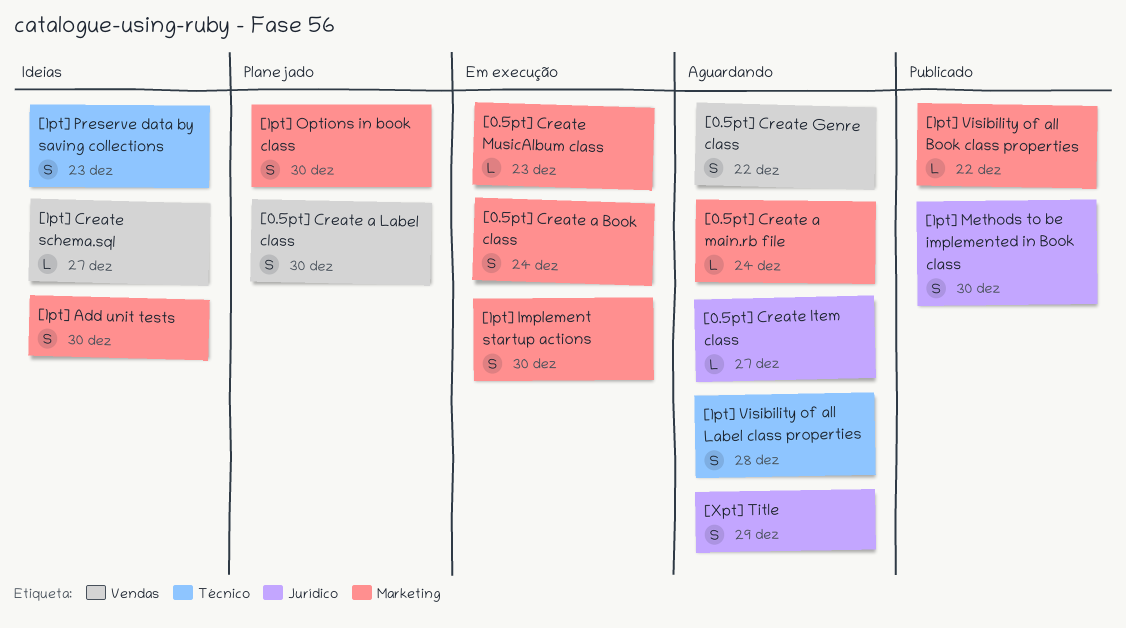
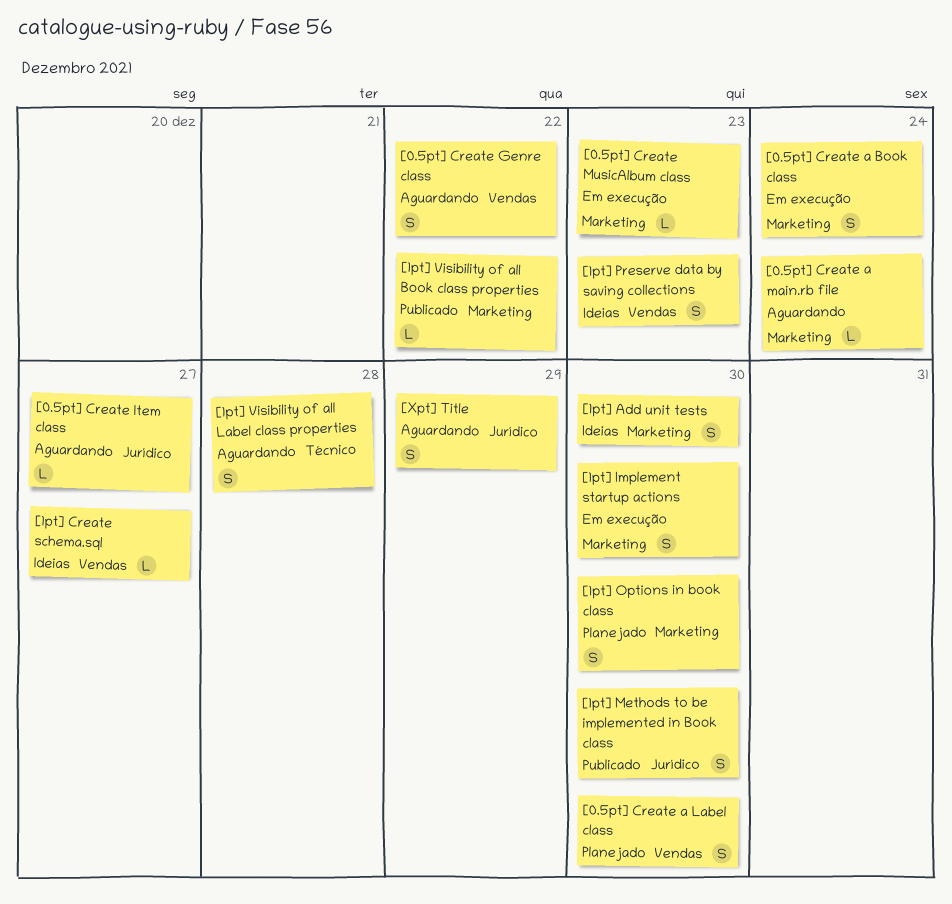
[1pt] Preserve data by saving collections, label: Técnico -> Vendas

